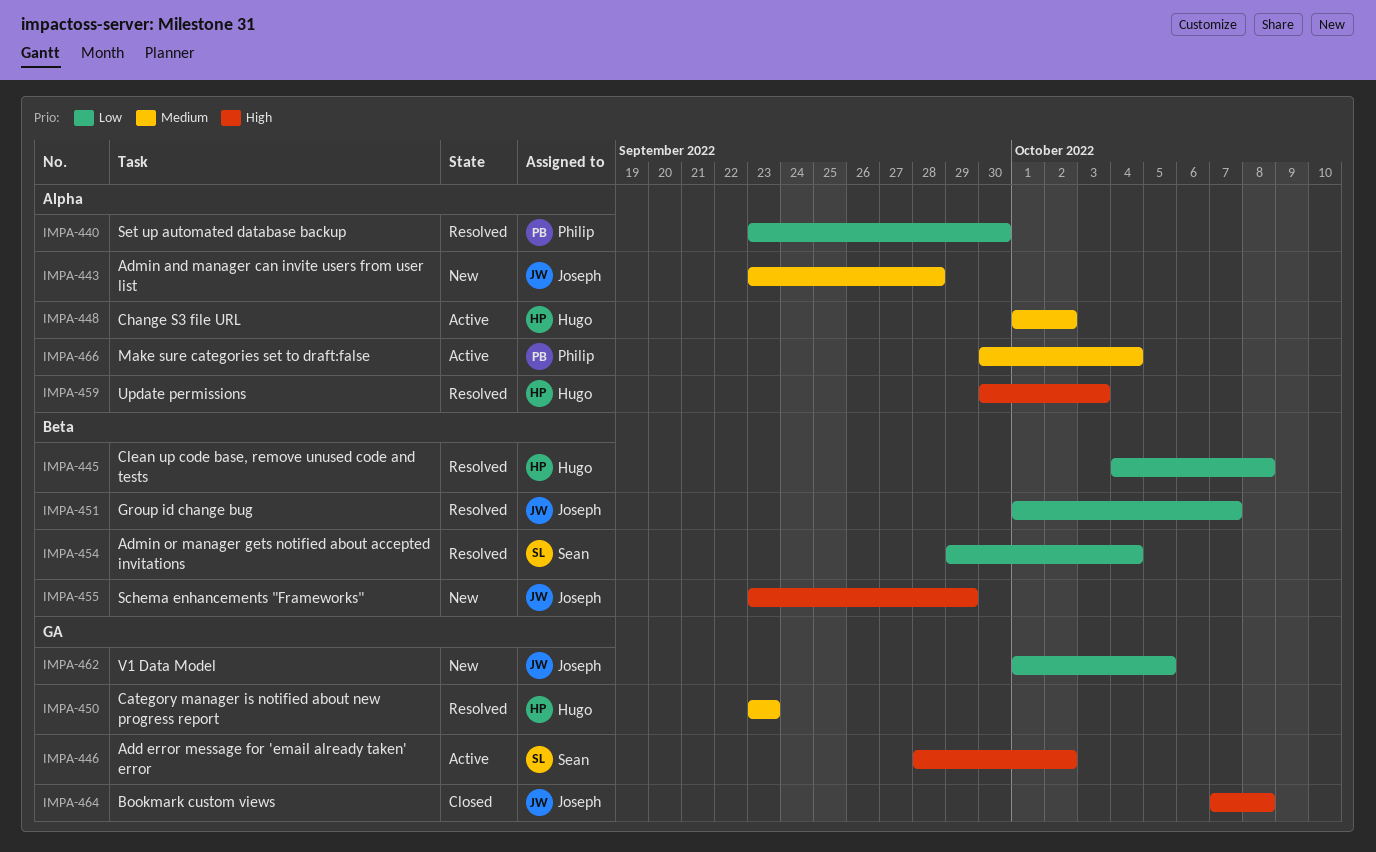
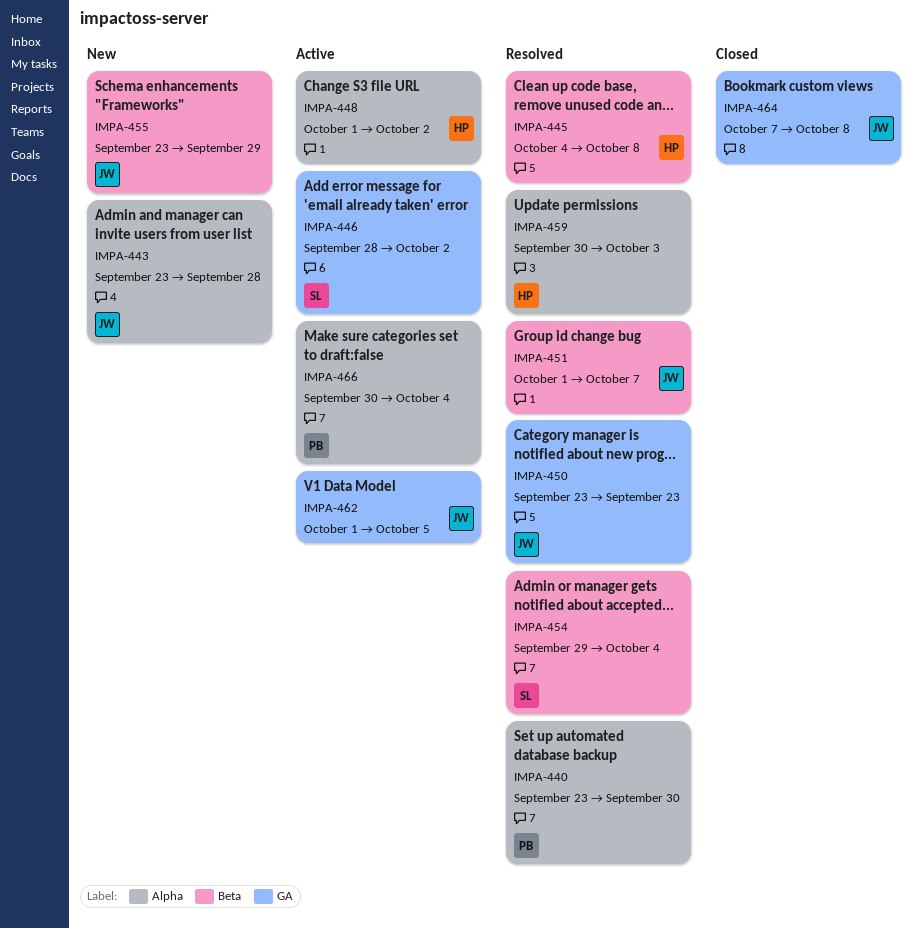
IMPA-450, owner: Hugo -> Joseph
IMPA-462, status: New -> Active

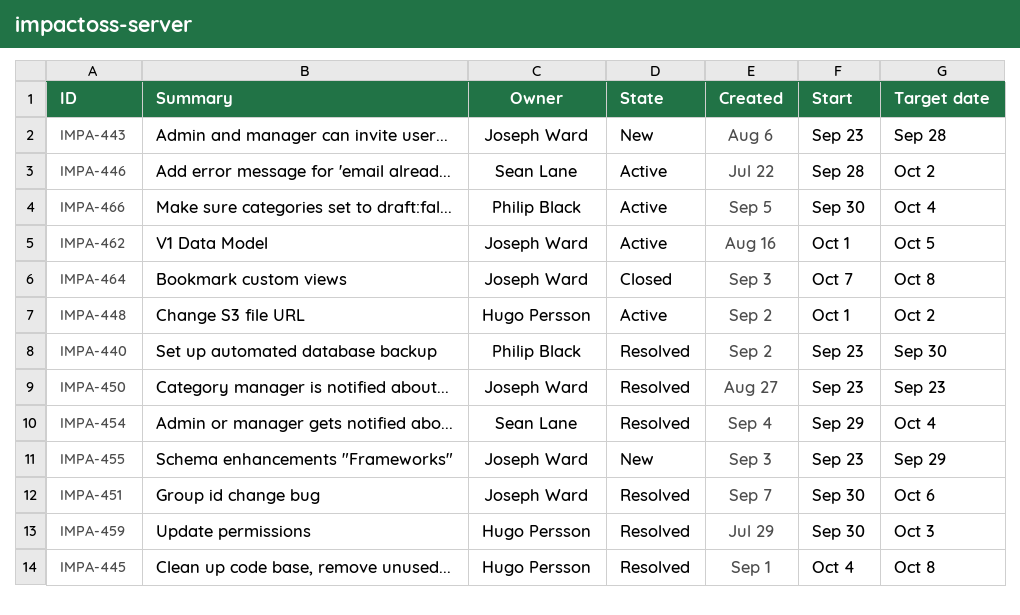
IMPA-451, start: Oct 1 -> Sep 30
IMPA-451, due: Oct 7 -> Oct 6

